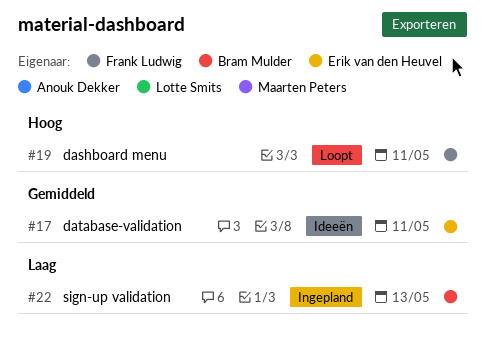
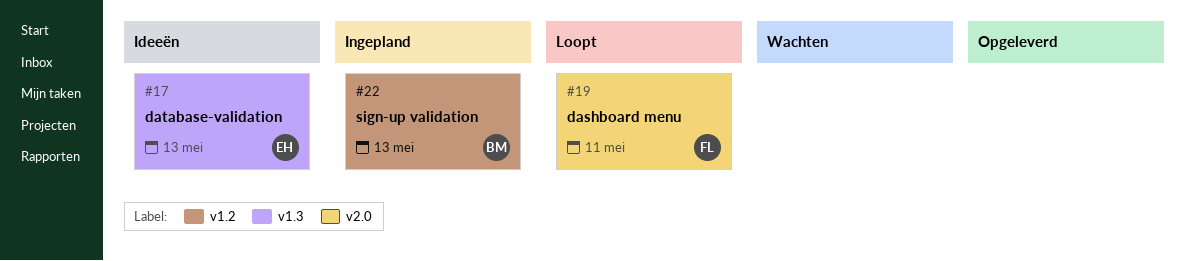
#17, due: May 11 -> May 13

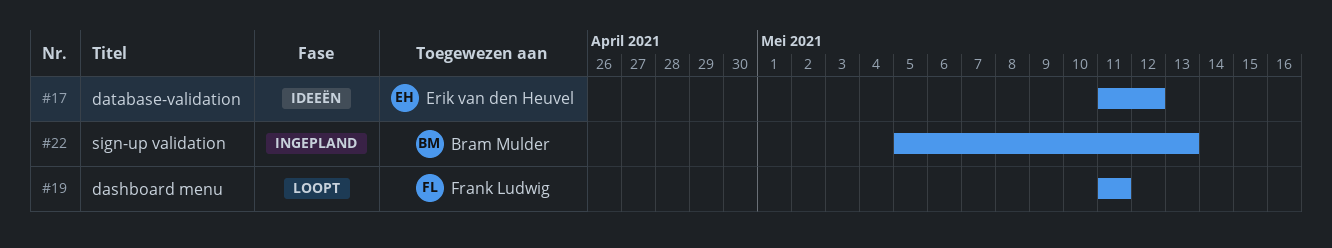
#17, due: May 13 -> May 12

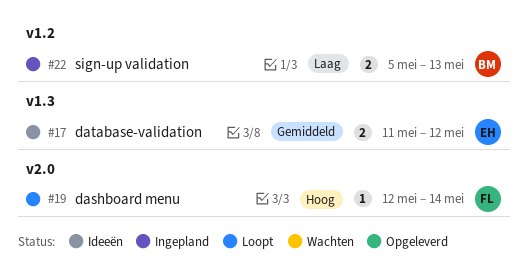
#19, start: May 11 -> May 12
#19, due: May 11 -> May 14

